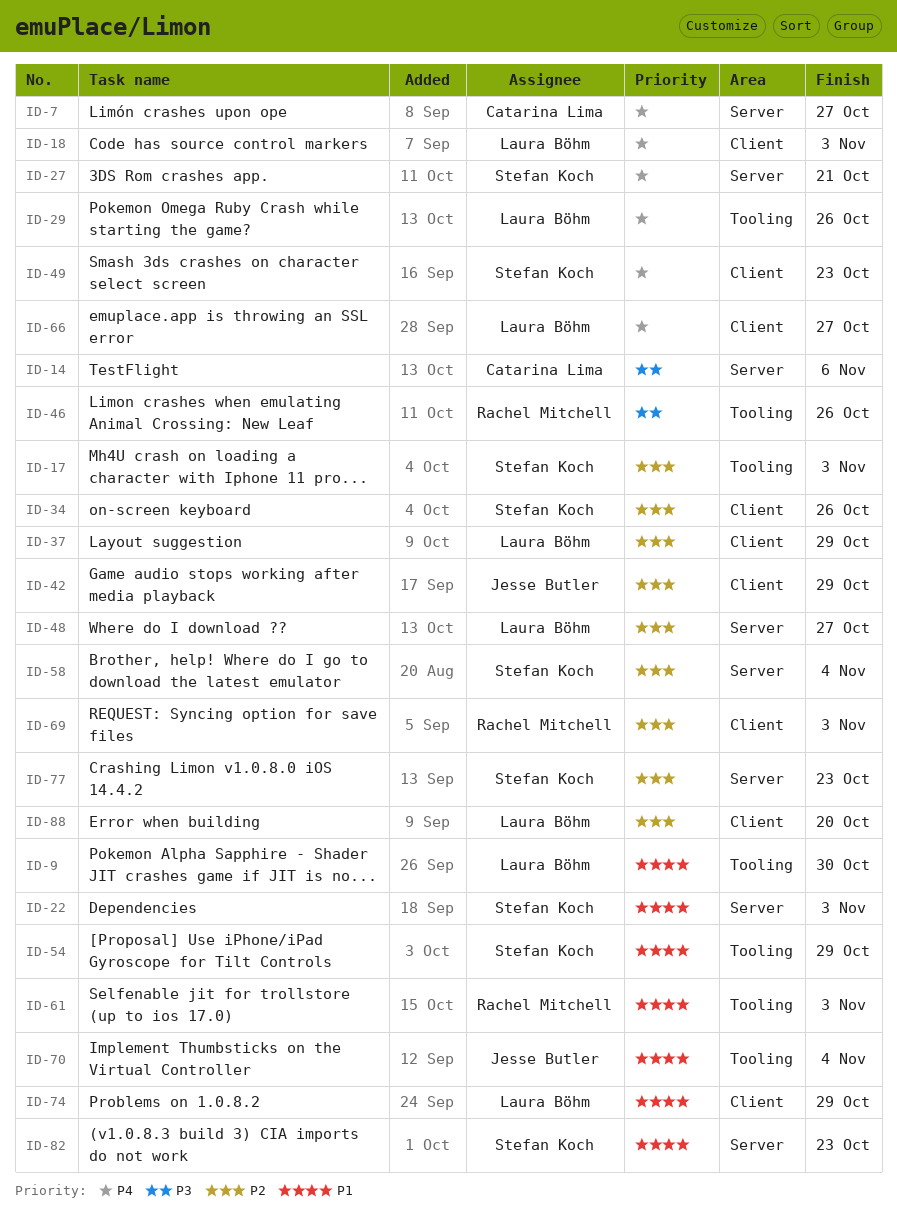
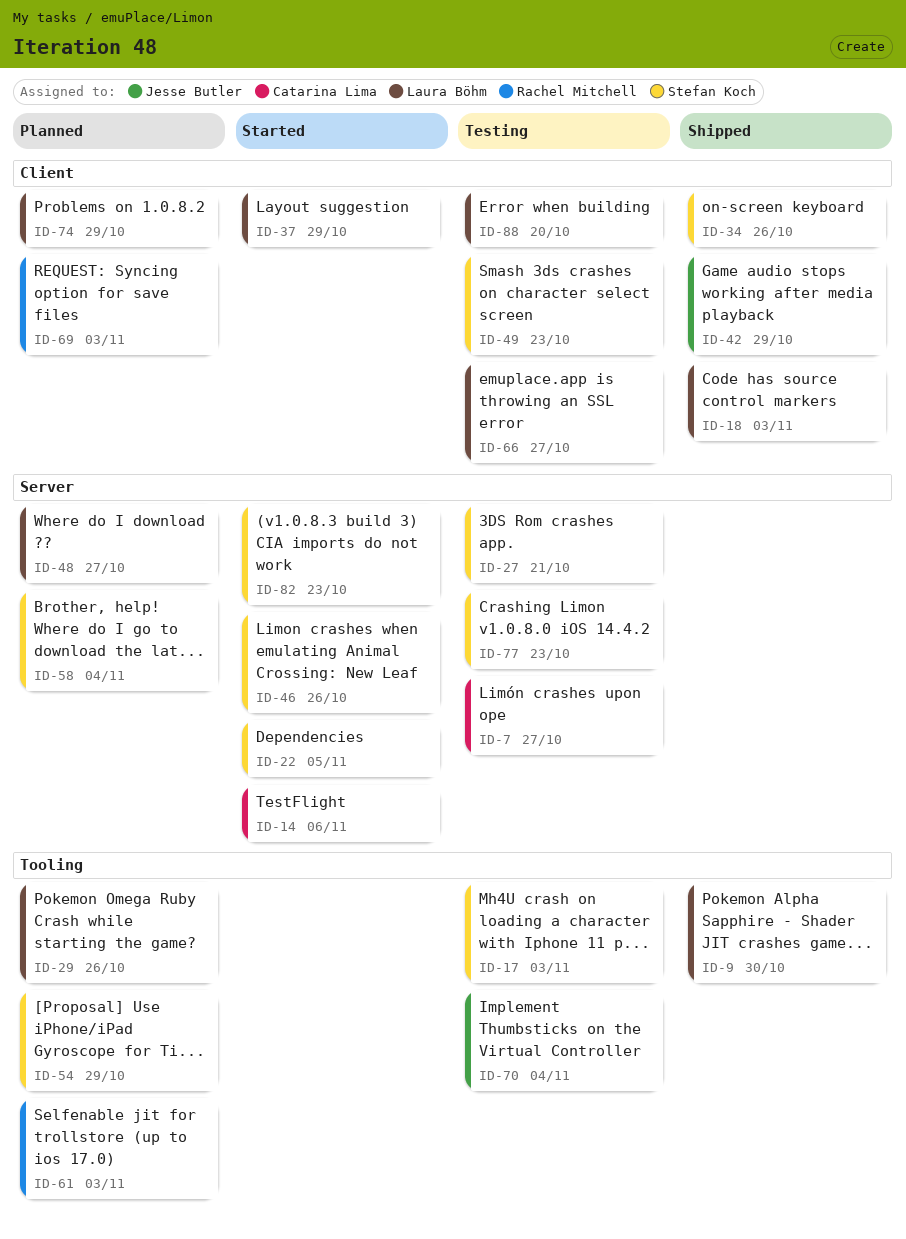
ID-22, due: Nov 3 -> Nov 5
ID-46, owner: Rachel Mitchell -> Stefan Koch
ID-46, label: Tooling -> Server

